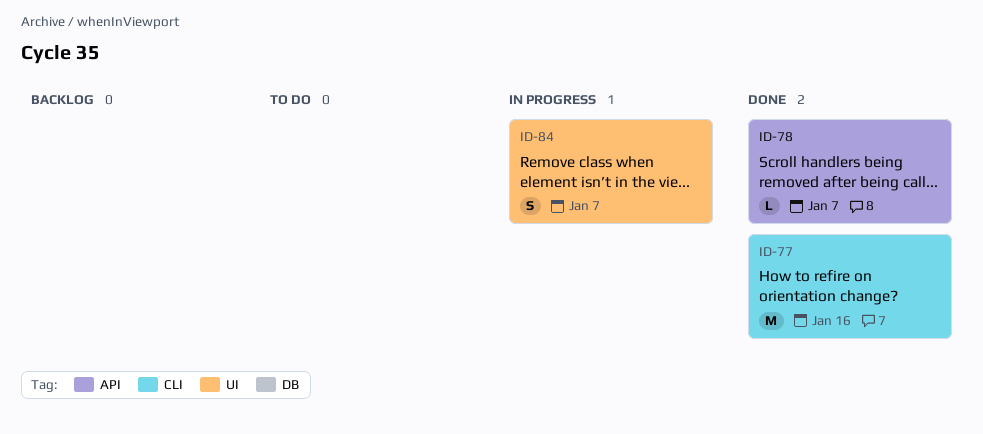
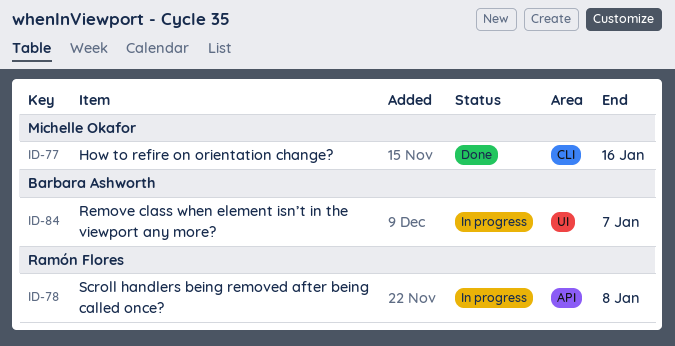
ID-78, status: Done -> In progress
ID-78, due: Jan 7 -> Jan 8

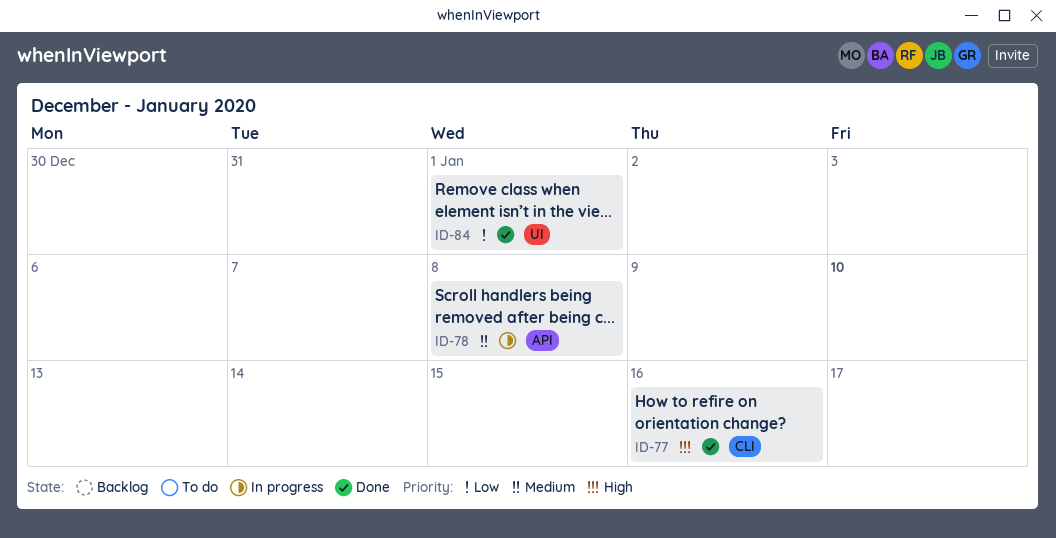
ID-84, status: In progress -> Done
ID-84, due: Jan 7 -> Jan 1

